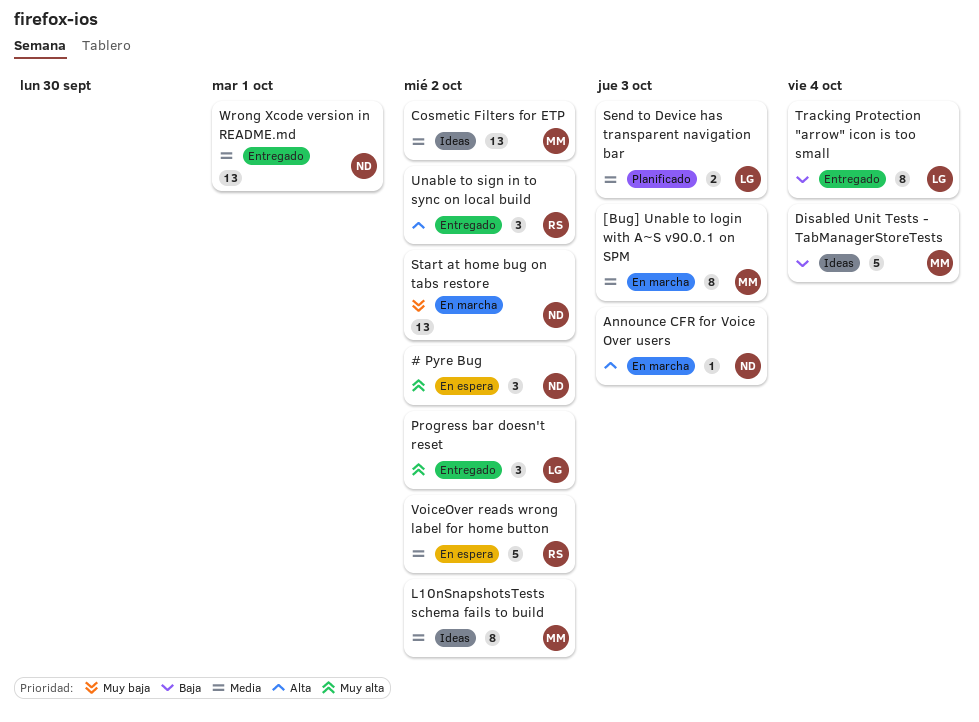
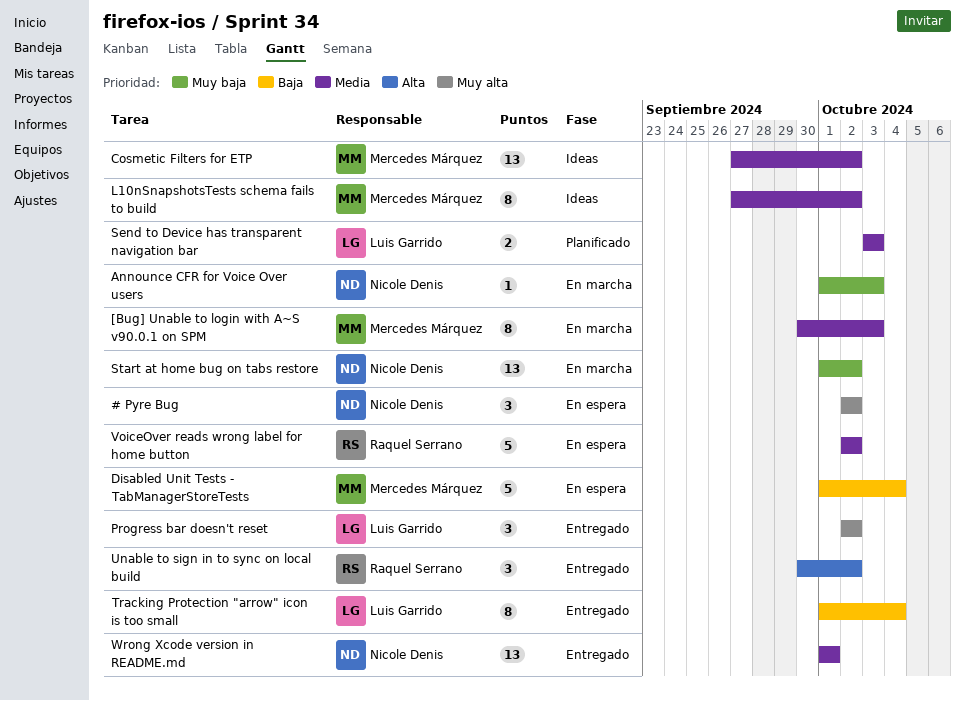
Announce CFR for Voice Over users, priority: Alta -> Muy baja
Disabled Unit Tests - TabManagerStoreTests, status: Ideas -> En espera

